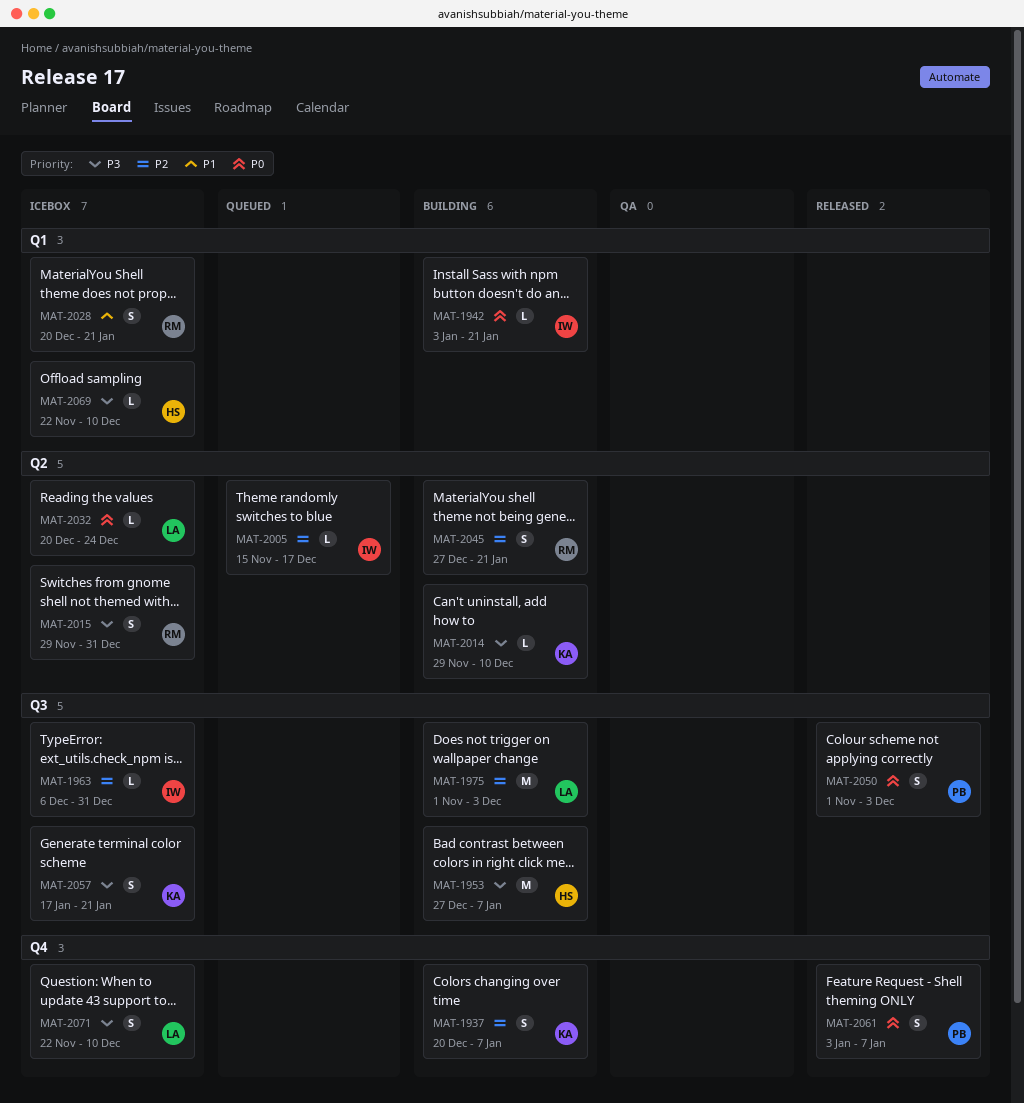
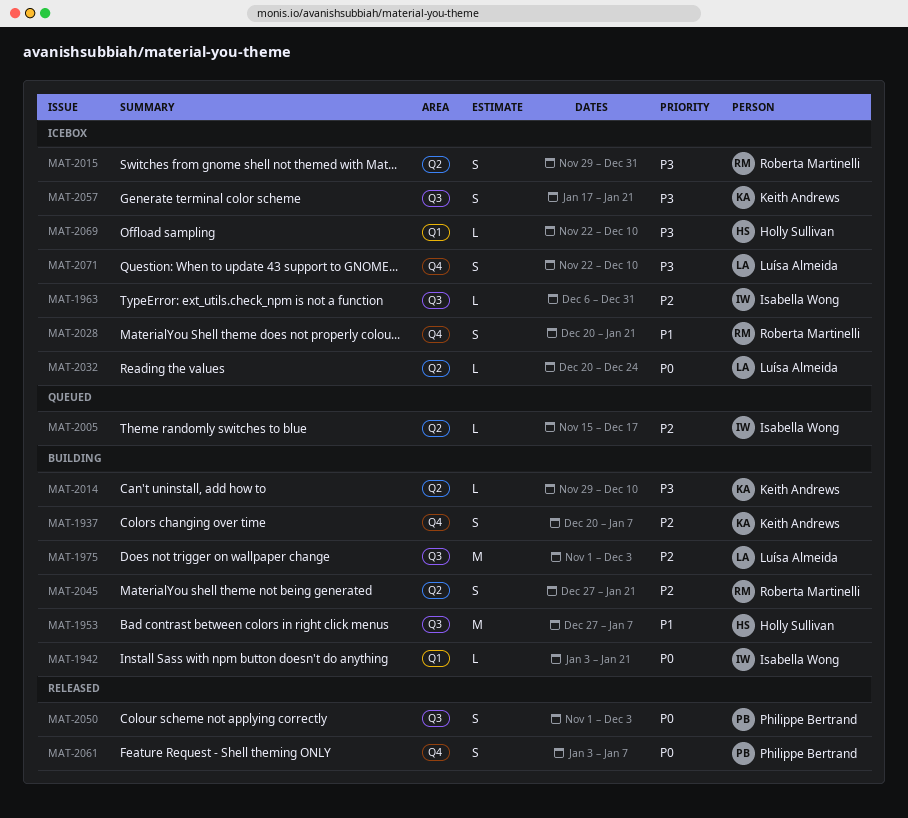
MAT-1953, priority: P3 -> P1
MAT-2028, label: Q1 -> Q4

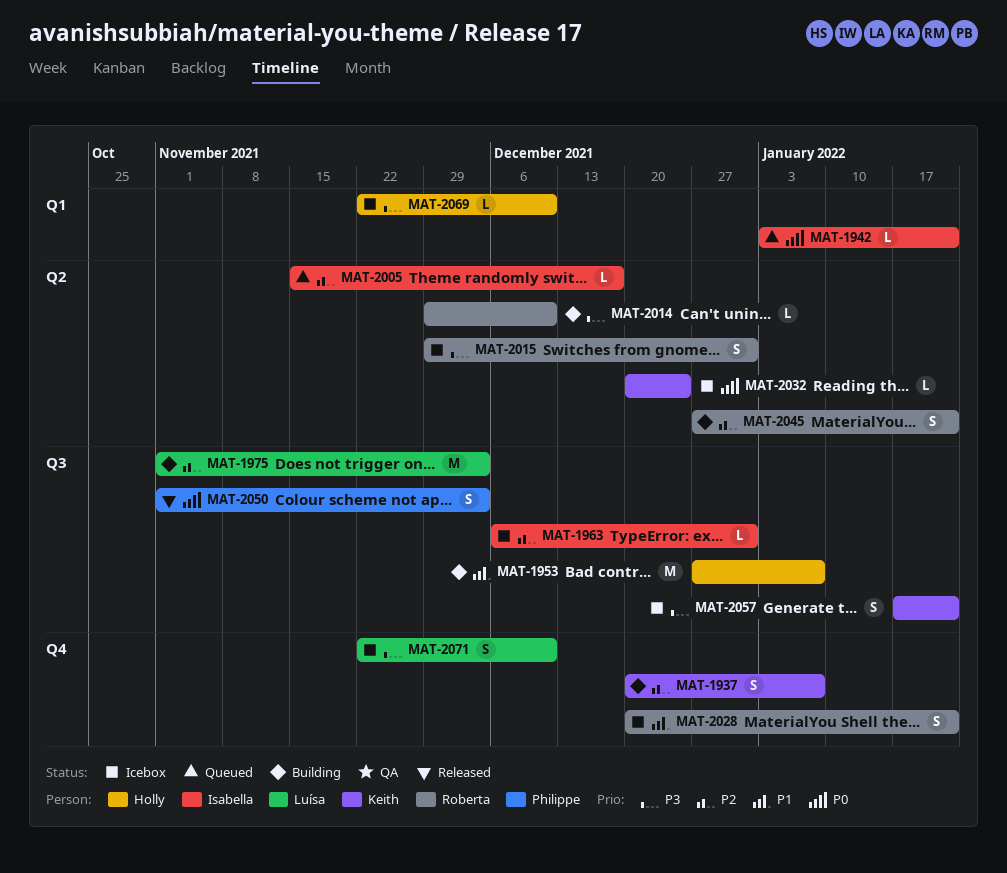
MAT-1942, status: Building -> Queued
MAT-2014, owner: Keith Andrews -> Roberta Martinelli
MAT-2032, owner: Luísa Almeida -> Keith Andrews
MAT-2061: present -> none

